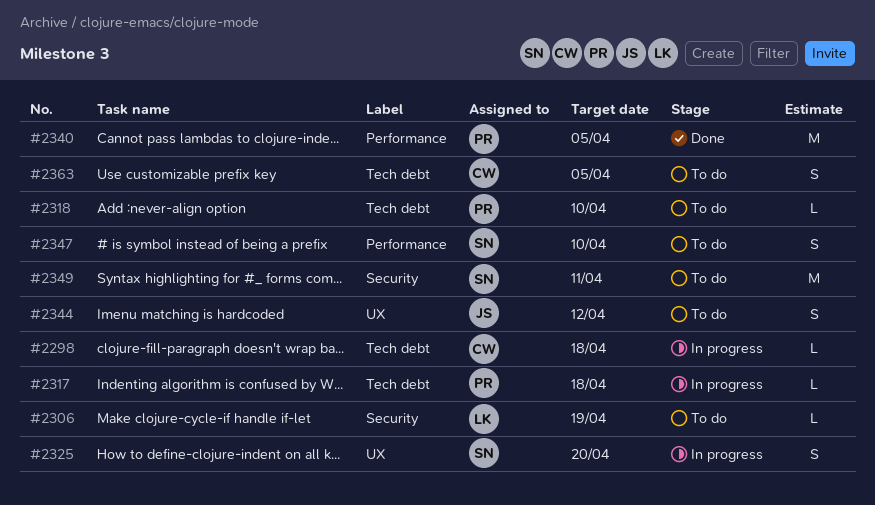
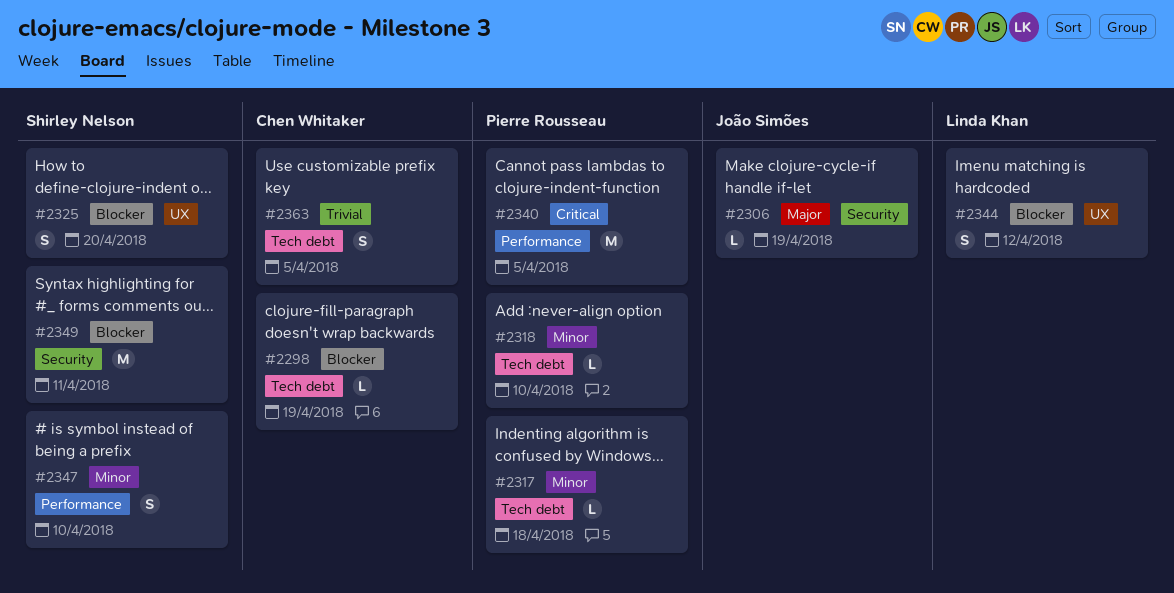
#2298, due: Apr 18 -> Apr 19
#2306, owner: Linda Khan -> João Simões
#2344, owner: João Simões -> Linda Khan

